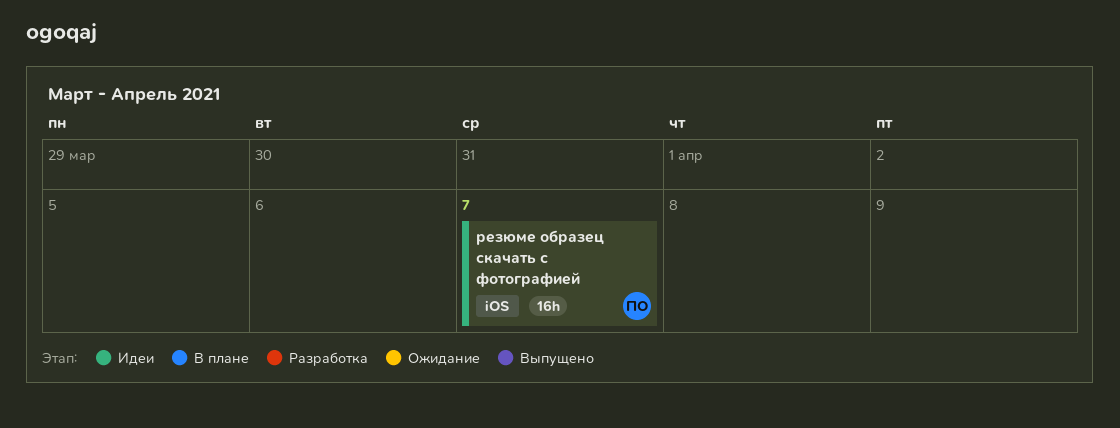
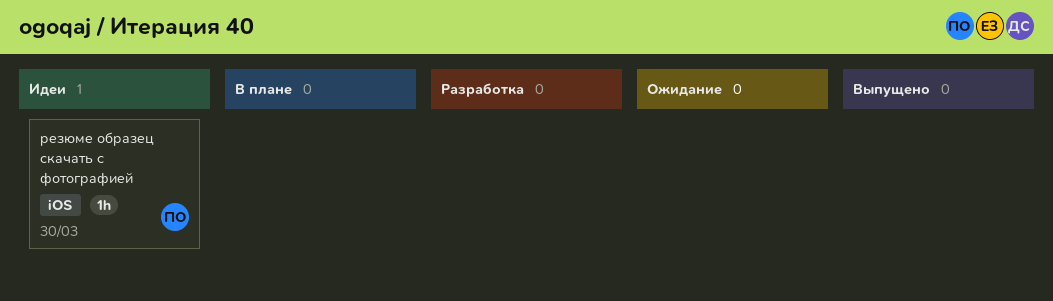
резюме образец скачать с фотографией, estimate: 16h -> 1h
резюме образец скачать с фотографией, due: Apr 7 -> Mar 30

